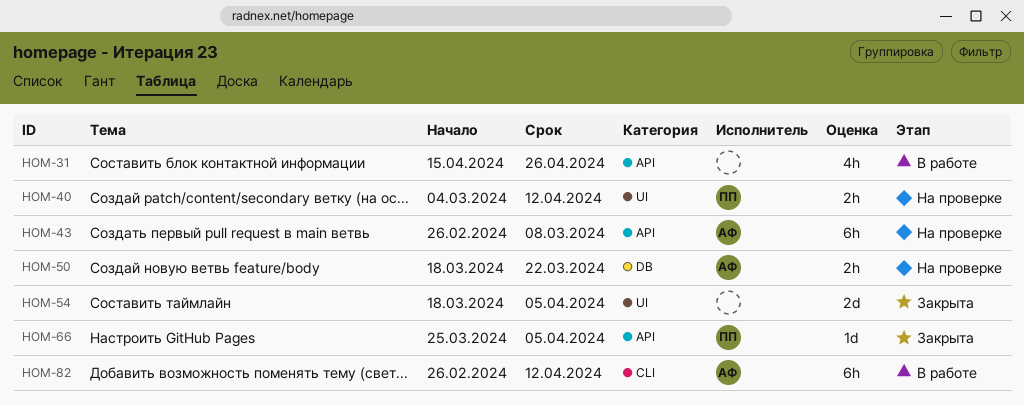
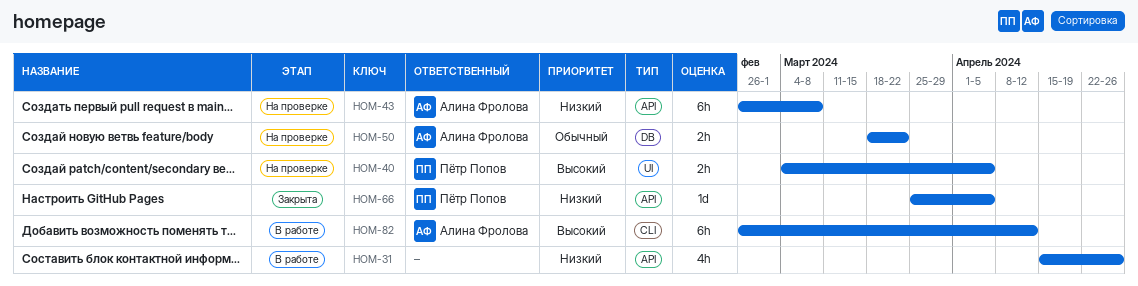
HOM-40, due: Apr 12 -> Apr 5
HOM-54: present -> none

